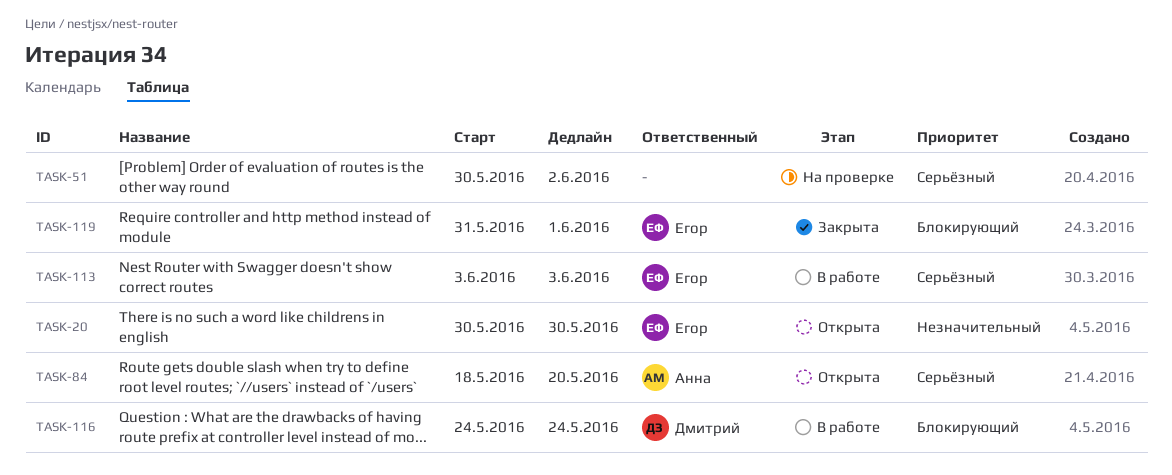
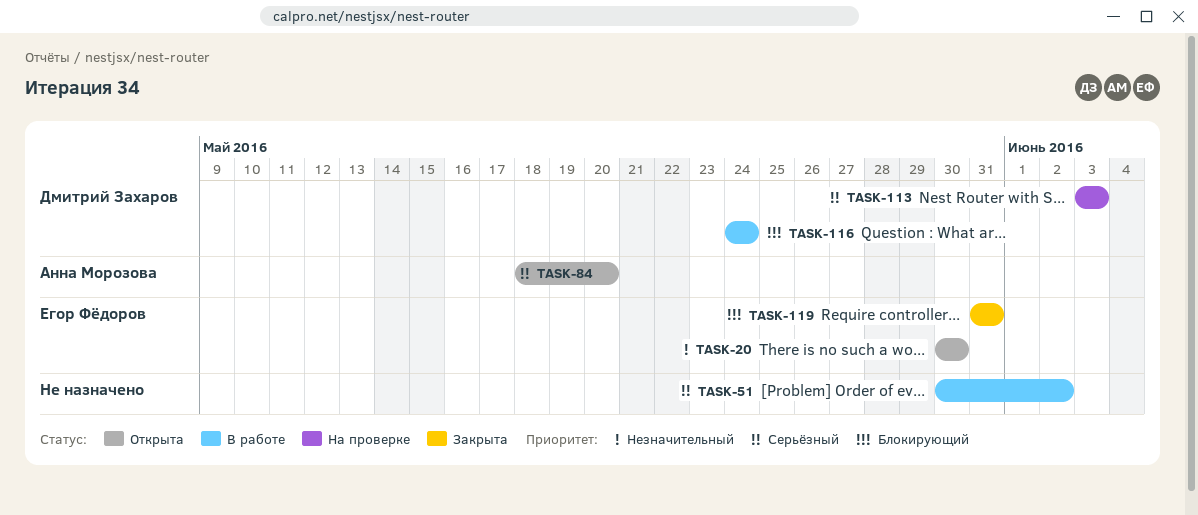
TASK-51, status: На проверке -> В работе
TASK-113, status: В работе -> На проверке
TASK-113, owner: Егор Фёдоров -> Дмитрий Захаров
TASK-119, due: Jun 1 -> May 31

